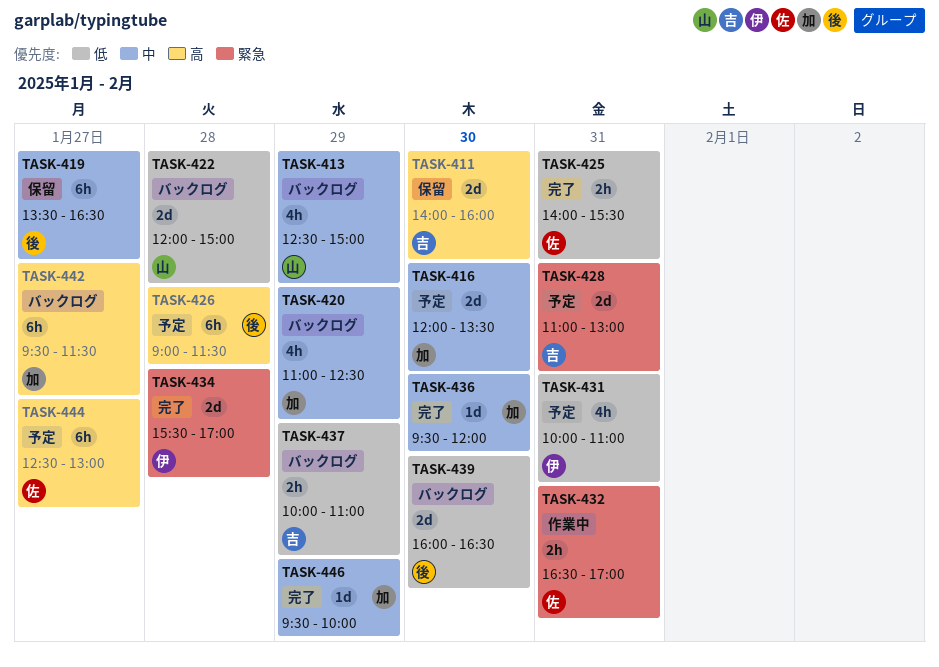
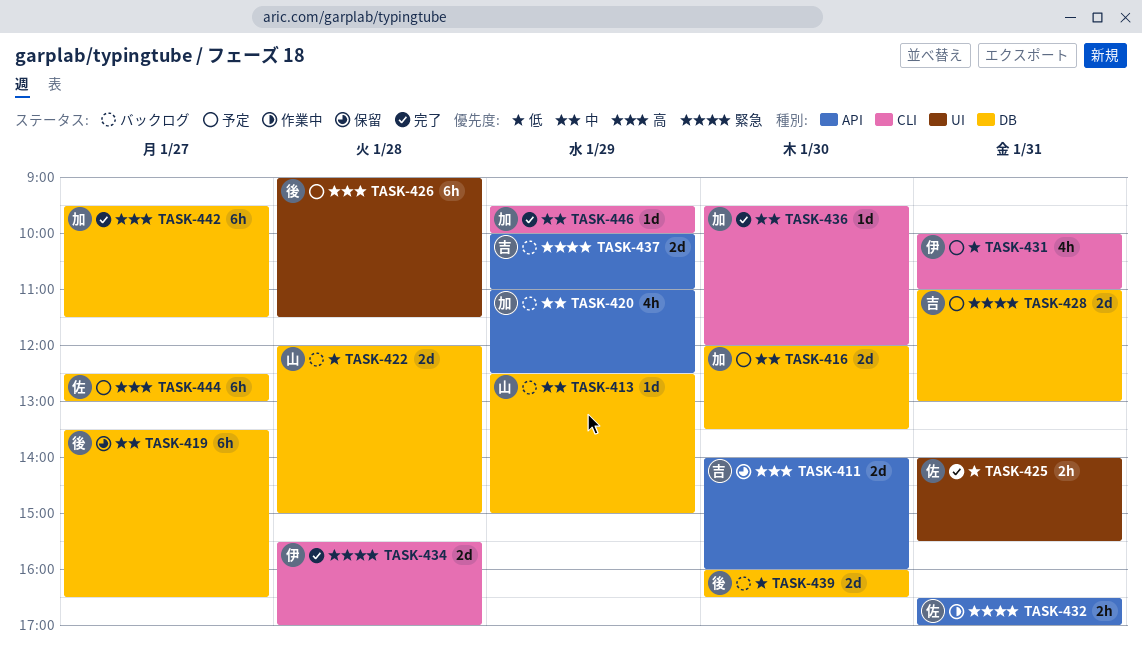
TASK-413, estimate: 4h -> 1d
TASK-437, priority: 低 -> 緊急
TASK-437, estimate: 2h -> 2d
TASK-442, status: バックログ -> 完了

